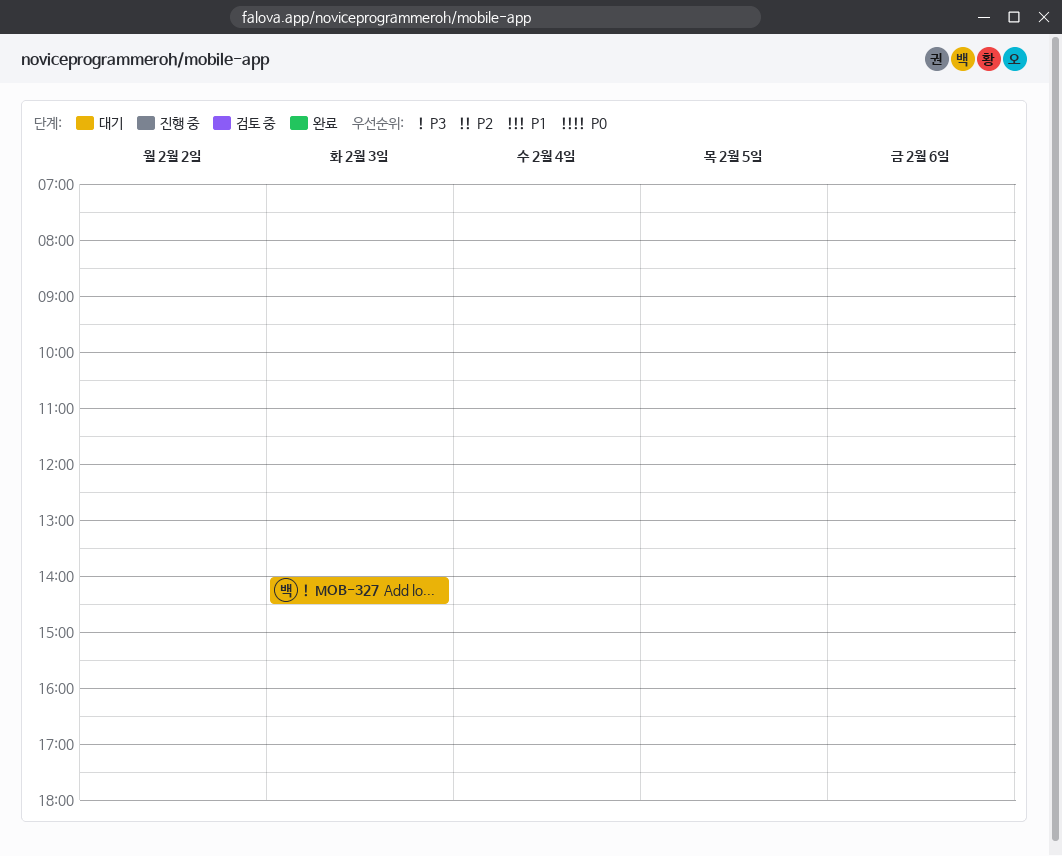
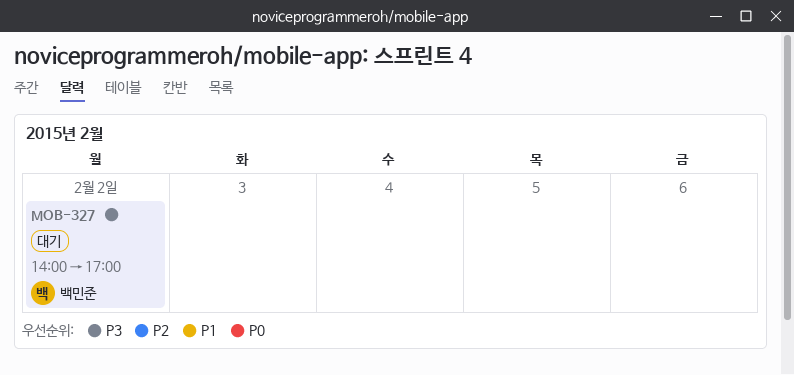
MOB-327, day: Feb 3 -> Feb 2
MOB-327, ends: 14:30 -> 17:00

